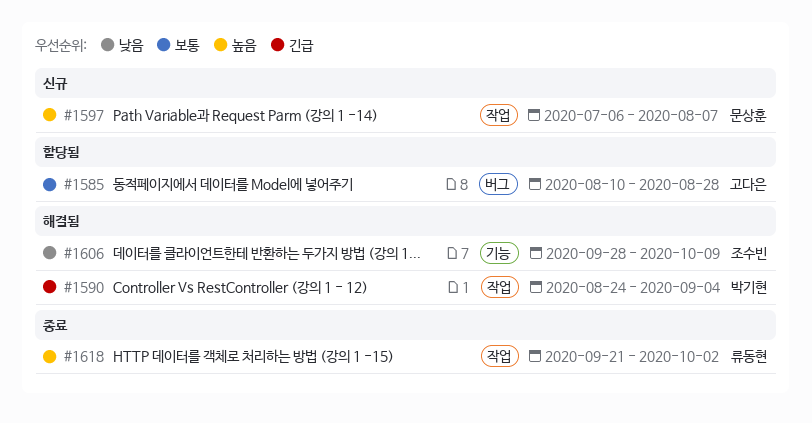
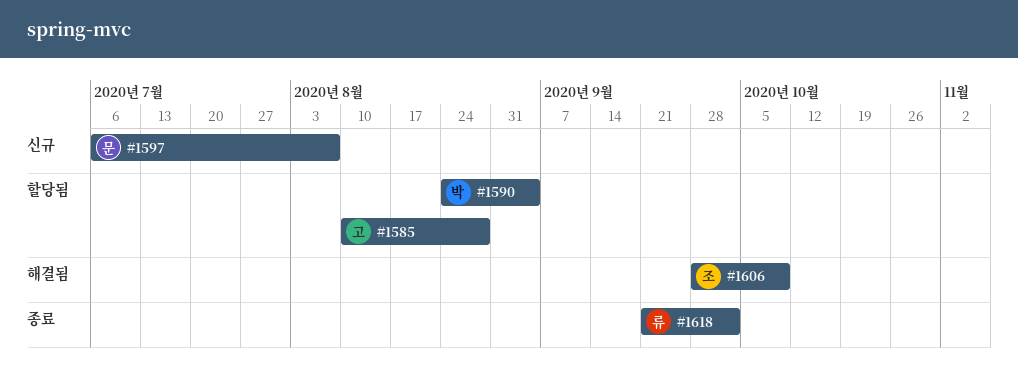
#1590, status: 해결됨 -> 할당됨

